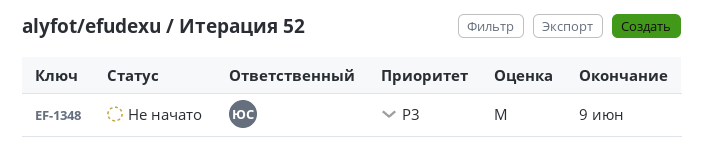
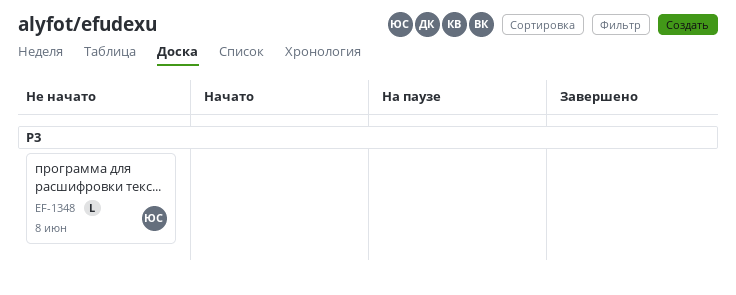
EF-1348, estimate: M -> L
EF-1348, due: Jun 9 -> Jun 8

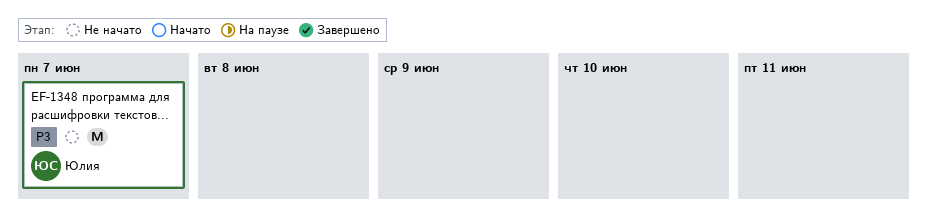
EF-1348, estimate: L -> M
EF-1348, due: Jun 8 -> Jun 7

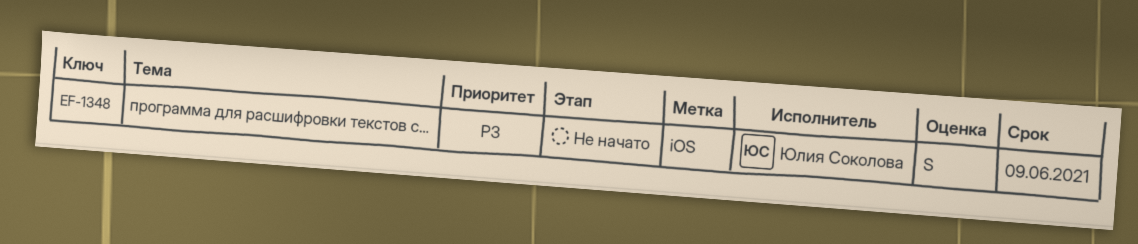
EF-1348, estimate: M -> S
EF-1348, due: Jun 7 -> Jun 9

